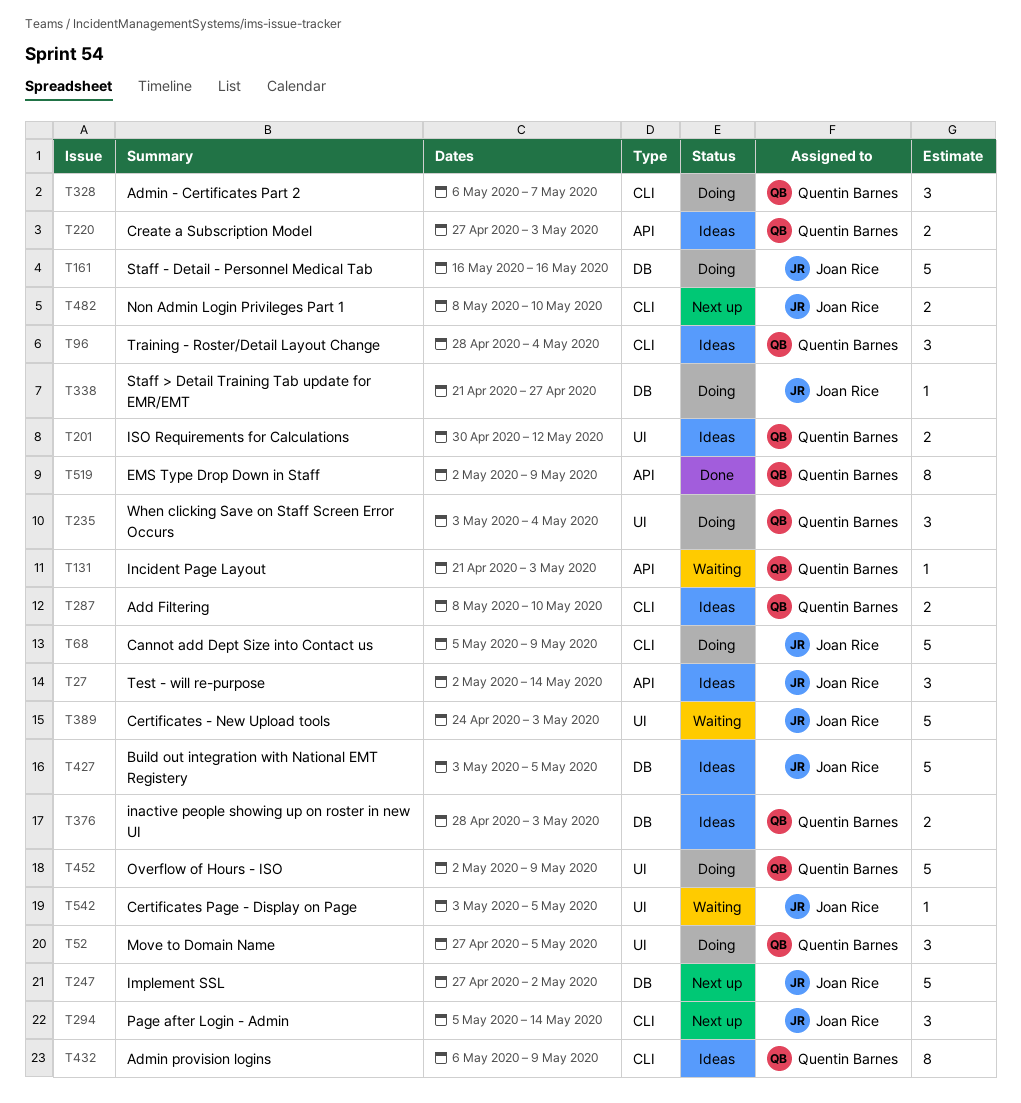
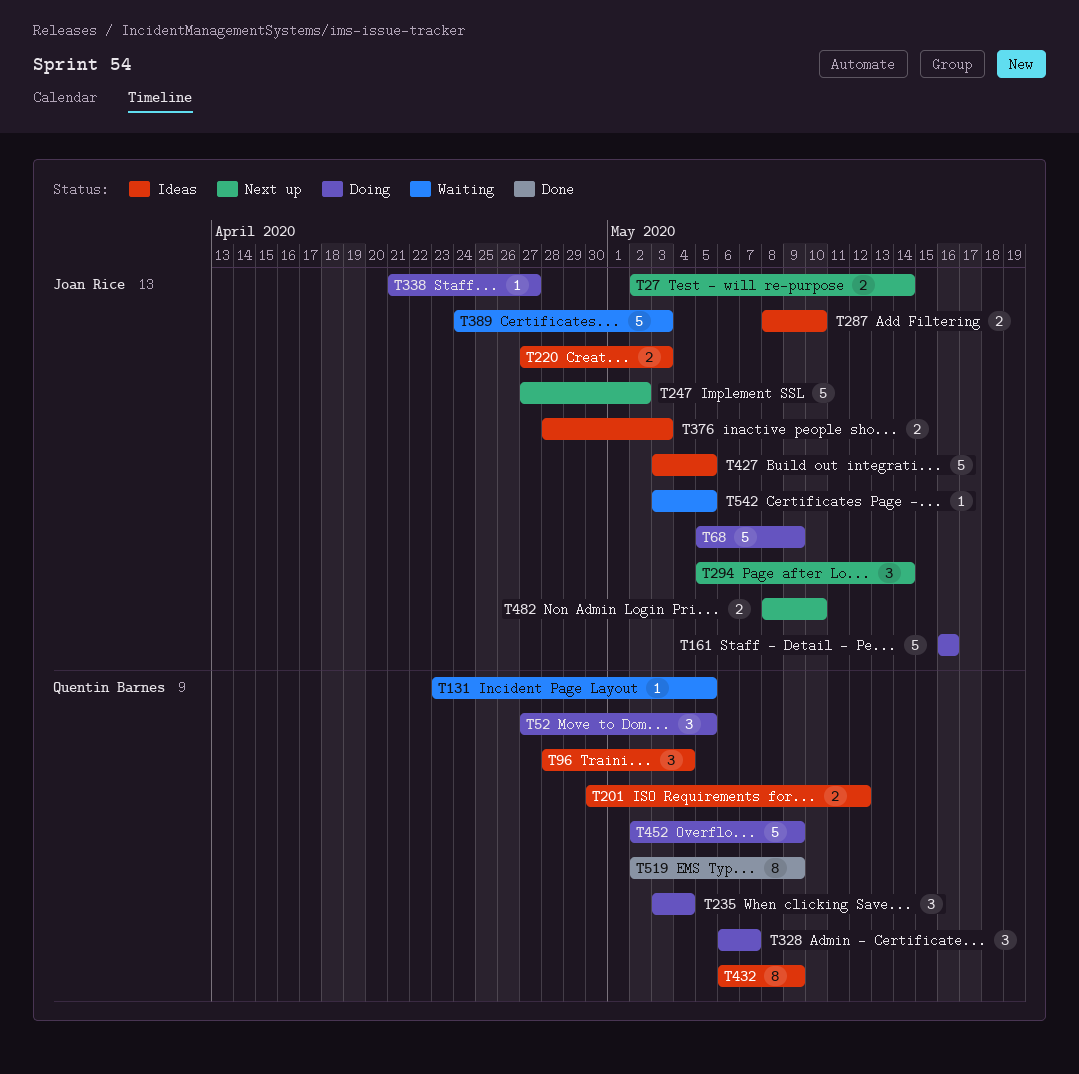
T27, status: Ideas -> Next up
T27, estimate: 3 -> 2
T131, start: Apr 21 -> Apr 23
T131, due: May 3 -> May 5
T220, owner: Quentin Barnes -> Joan Rice
T287, owner: Quentin Barnes -> Joan Rice
T376, owner: Quentin Barnes -> Joan Rice

